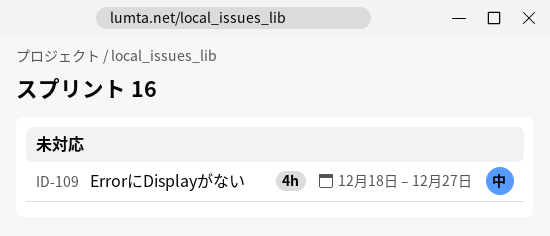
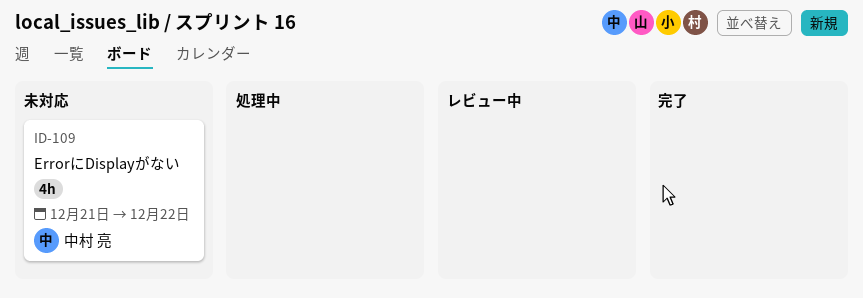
ID-109, start: Dec 18 -> Dec 21
ID-109, due: Dec 27 -> Dec 22

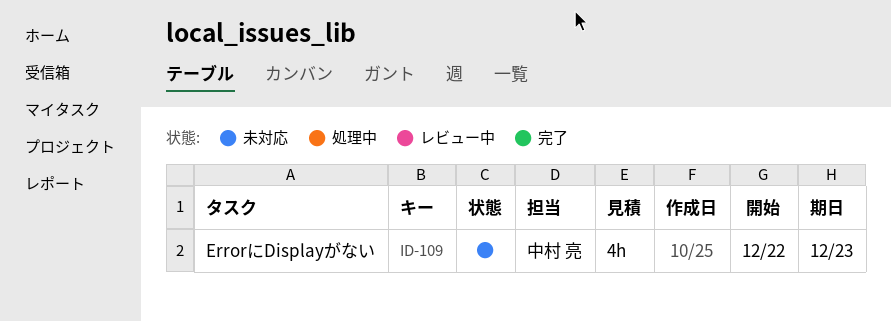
ID-109, start: Dec 21 -> Dec 22
ID-109, due: Dec 22 -> Dec 23

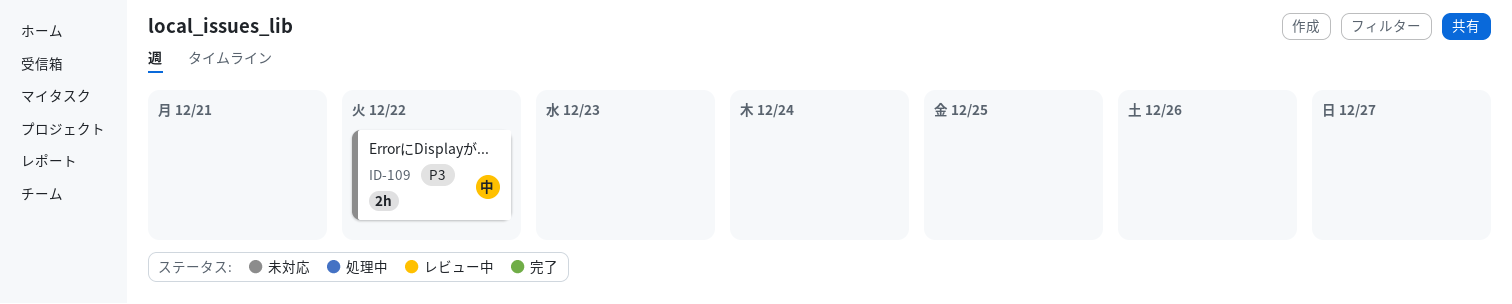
ID-109, estimate: 4h -> 2h
ID-109, due: Dec 23 -> Dec 22

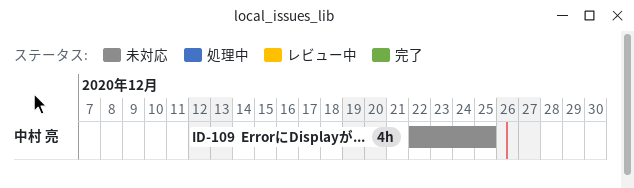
ID-109, estimate: 2h -> 4h
ID-109, due: Dec 22 -> Dec 25

